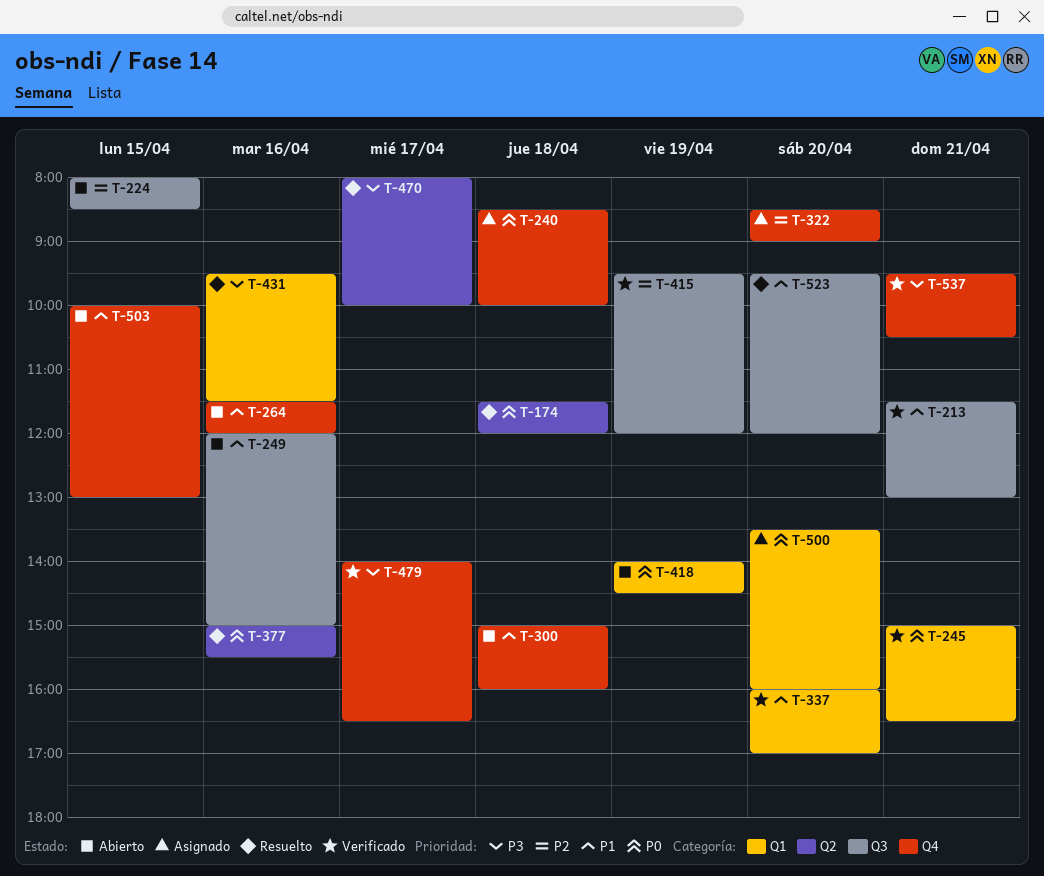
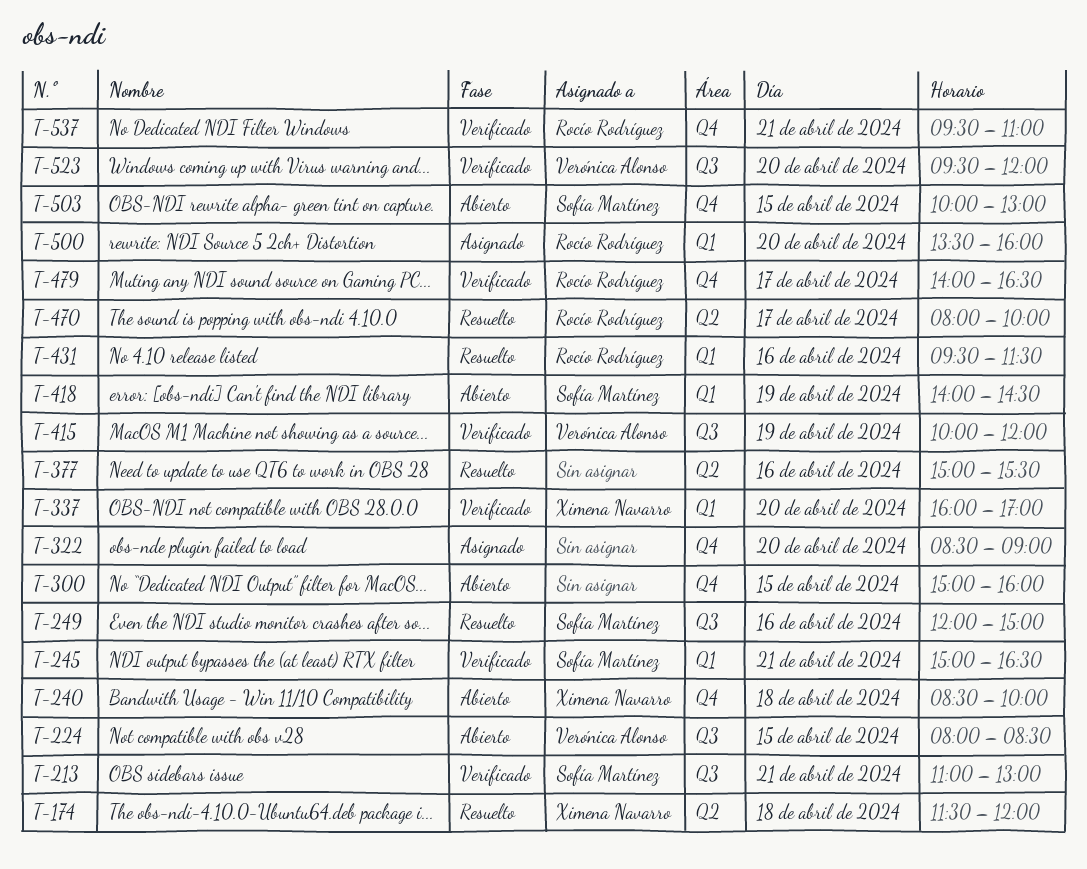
T-213, begins: 11:30 -> 11:00
T-240, status: Asignado -> Abierto
T-249, status: Abierto -> Resuelto
T-264: present -> none
T-300, day: Apr 18 -> Apr 15
T-415, begins: 09:30 -> 10:00
T-523, status: Resuelto -> Verificado
T-537, ends: 10:30 -> 11:00

